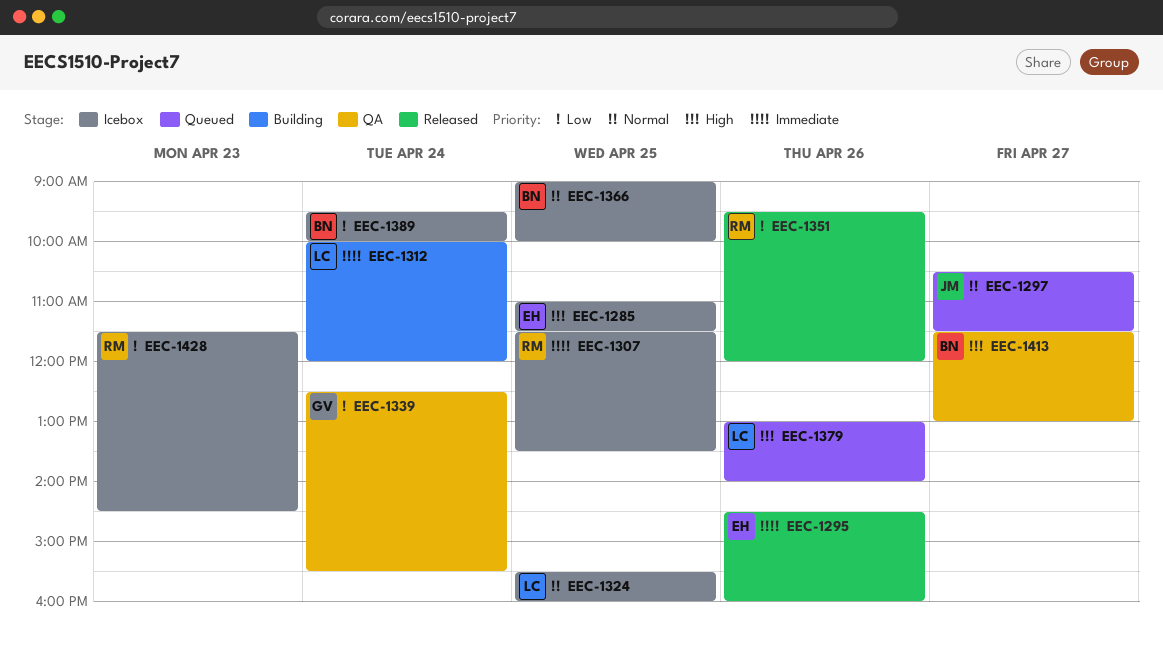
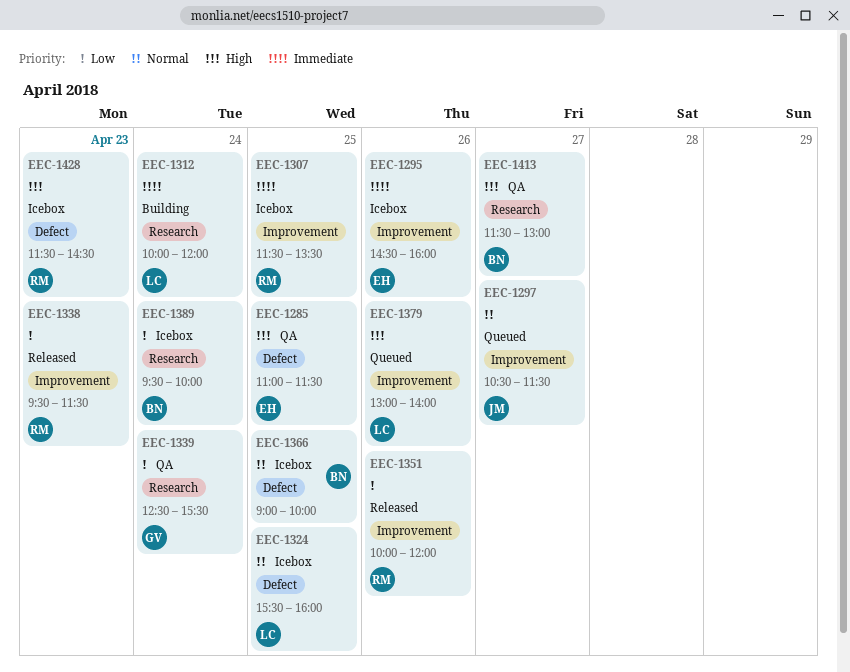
EEC-1285, status: Icebox -> QA
EEC-1295, status: Released -> Icebox
EEC-1338: none -> present
EEC-1351, begins: 09:30 -> 10:00
EEC-1428, priority: Low -> High

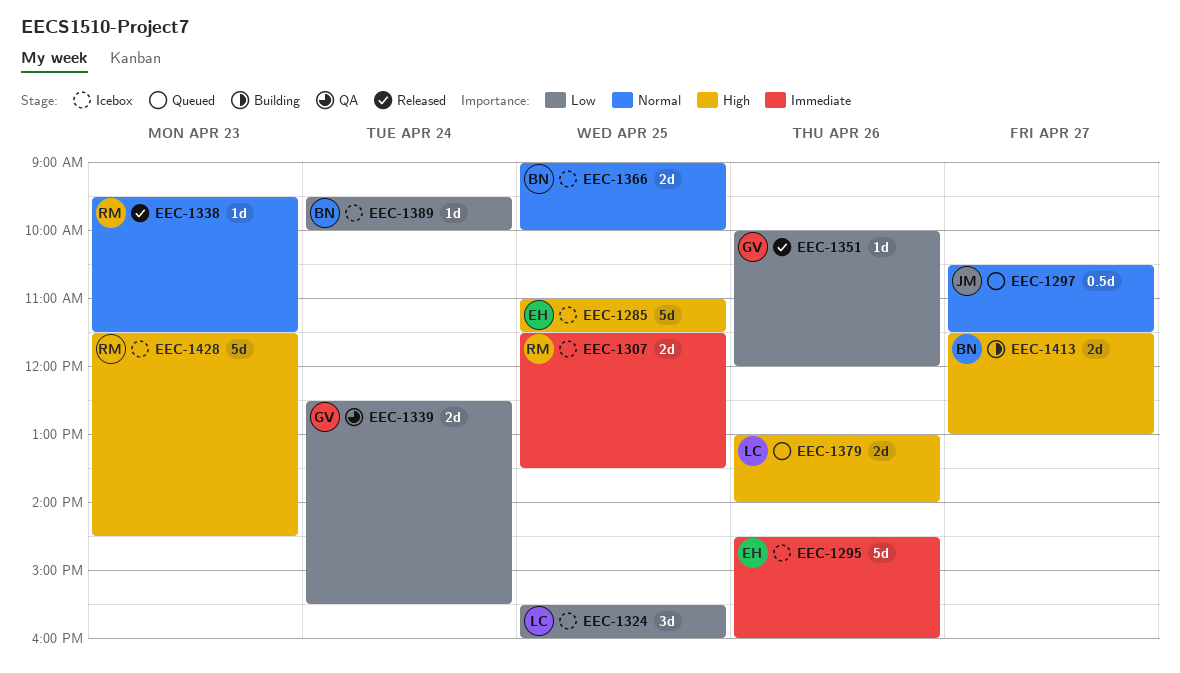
EEC-1285, status: QA -> Icebox
EEC-1312: present -> none
EEC-1324, priority: Normal -> Low
EEC-1338, priority: Low -> Normal
EEC-1351, owner: RM -> GV
EEC-1413, status: QA -> Building

